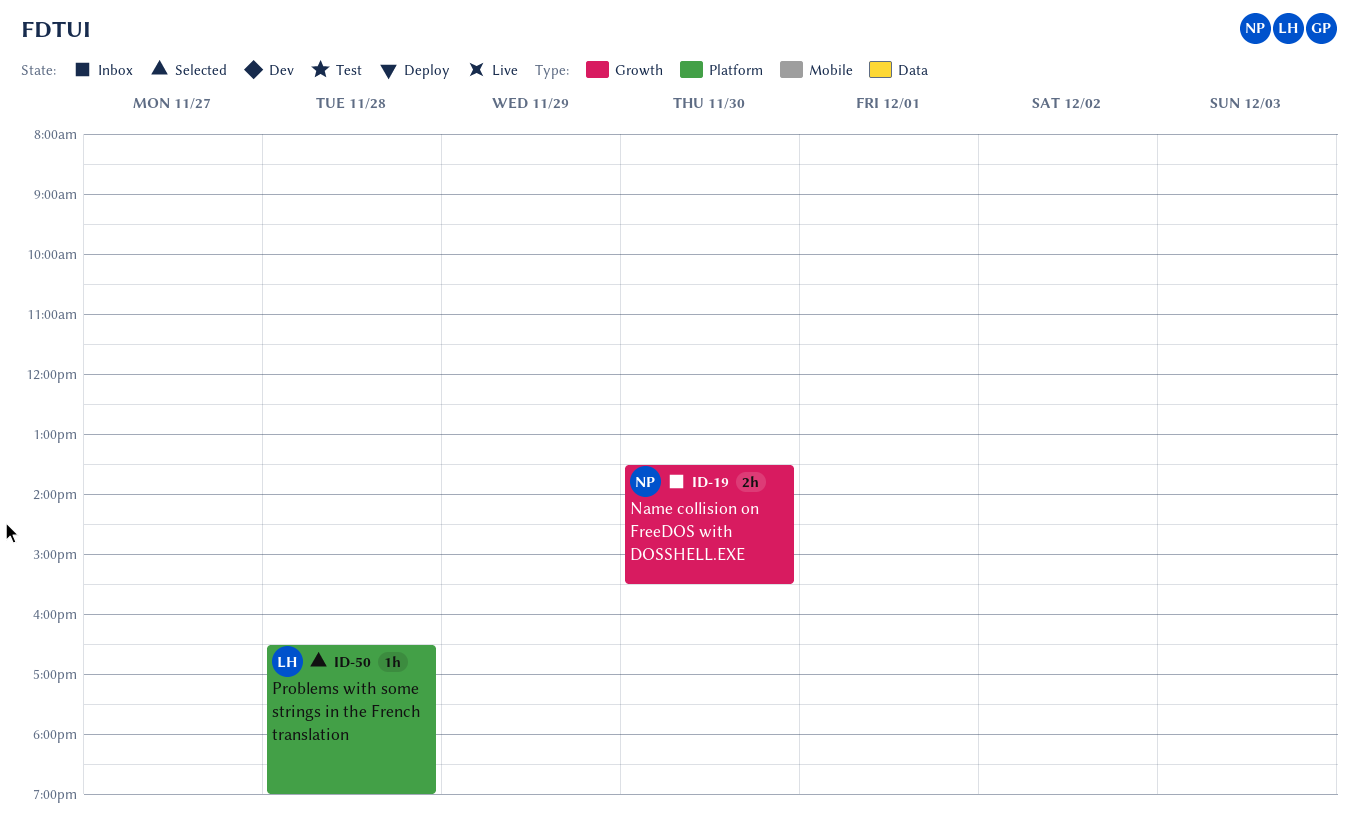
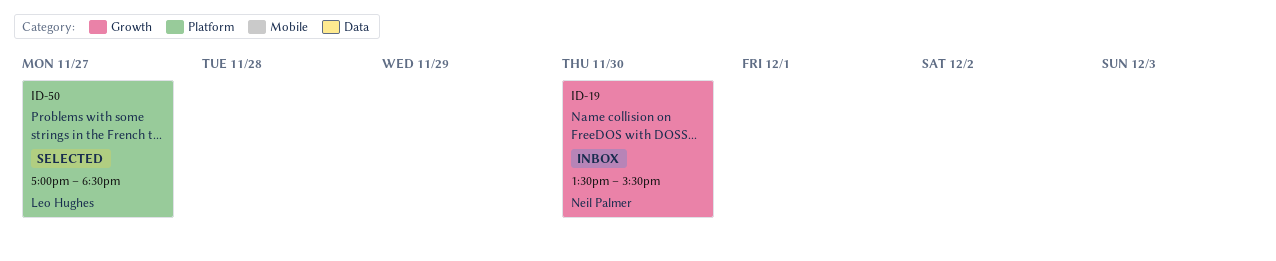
ID-50, day: Nov 28 -> Nov 27
ID-50, begins: 16:30 -> 17:00
ID-50, ends: 19:00 -> 18:30

